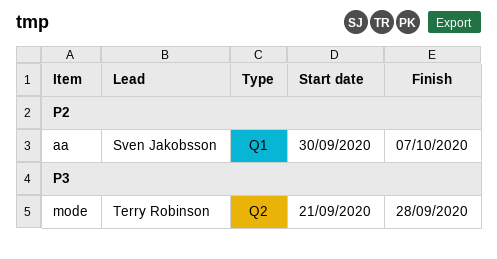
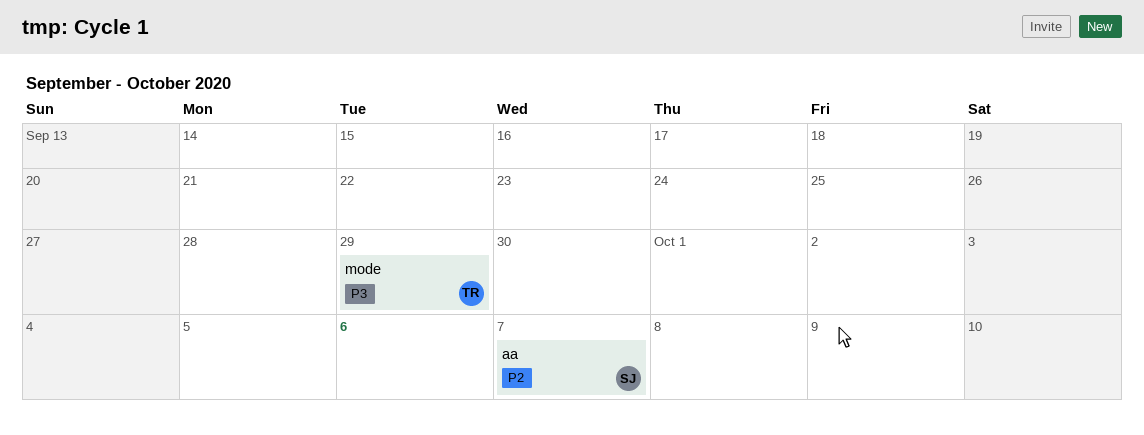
mode, due: Sep 28 -> Sep 29

